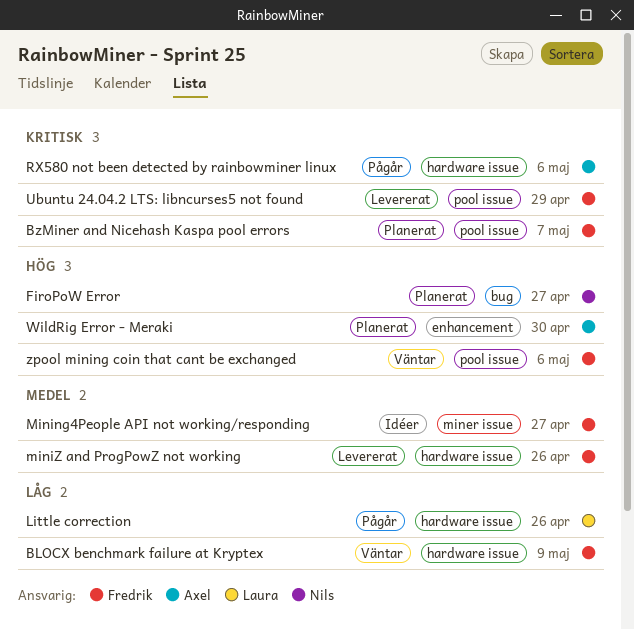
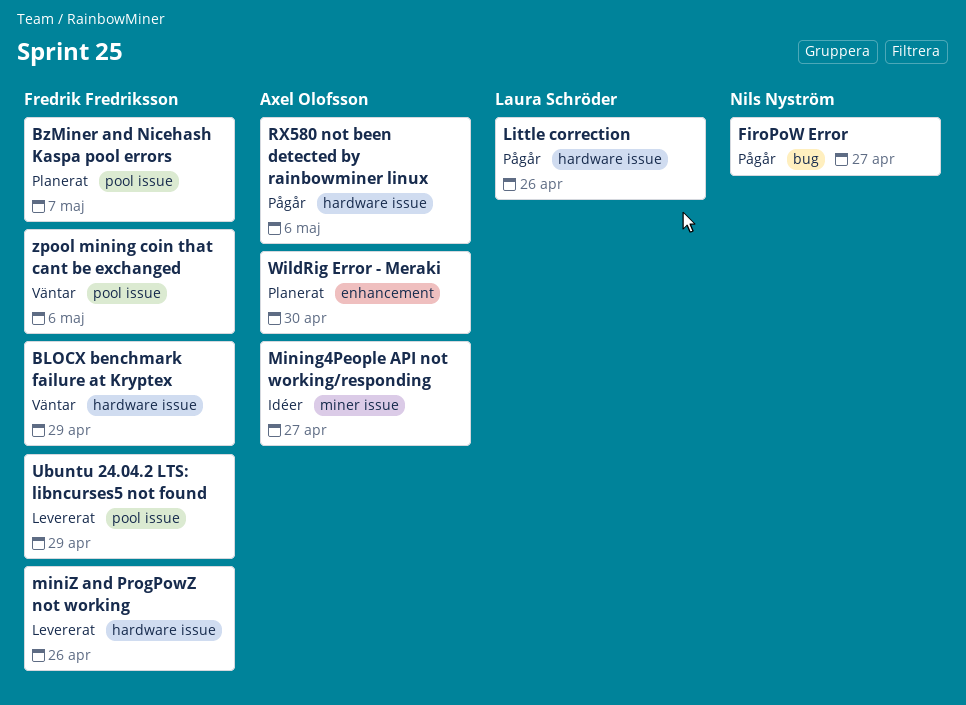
BLOCX benchmark failure at Kryptex, due: May 9 -> Apr 29
FiroPoW Error, status: Planerat -> Pågår
Mining4People API not working/responding, owner: Fredrik Fredriksson -> Axel Olofsson

